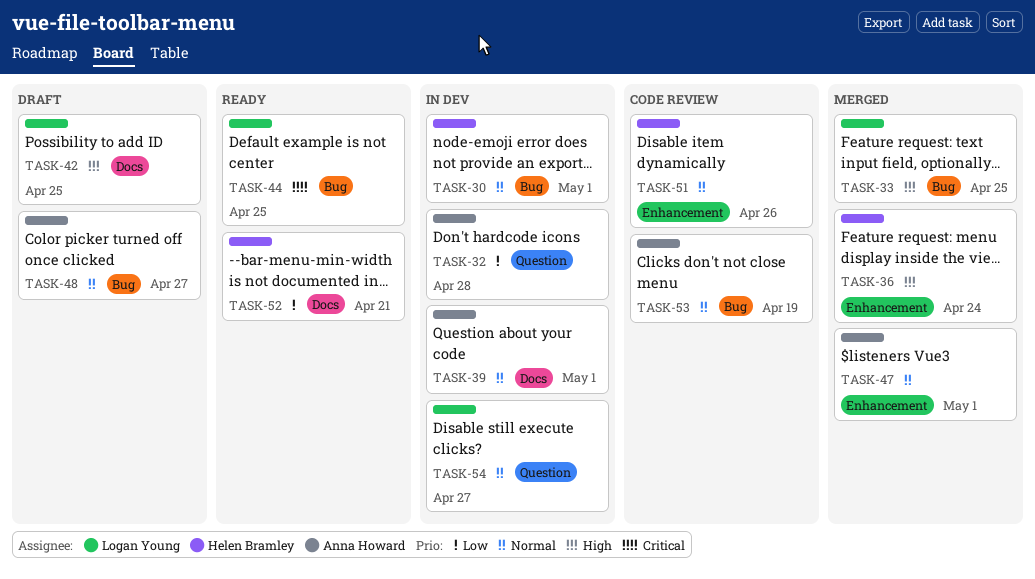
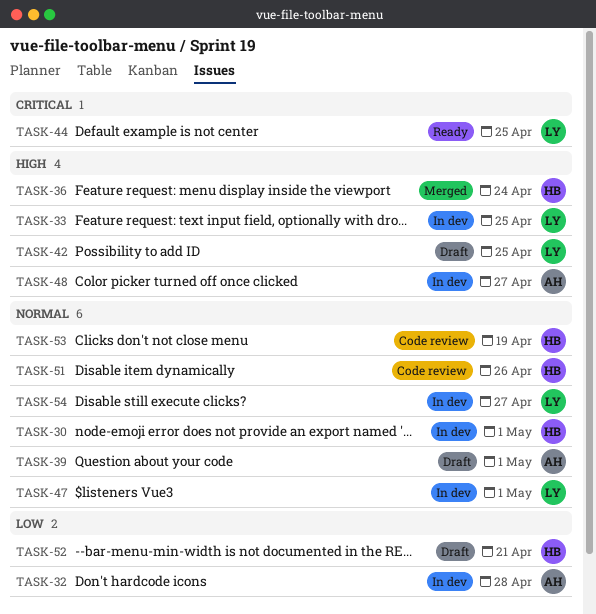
TASK-33, status: Merged -> In dev
TASK-39, status: In dev -> Draft
TASK-47, status: Merged -> In dev
TASK-47, owner: Anna Howard -> Logan Young
TASK-48, status: Draft -> In dev
TASK-48, priority: Normal -> High
TASK-52, status: Ready -> Draft
TASK-53, owner: Anna Howard -> Helen Bramley

